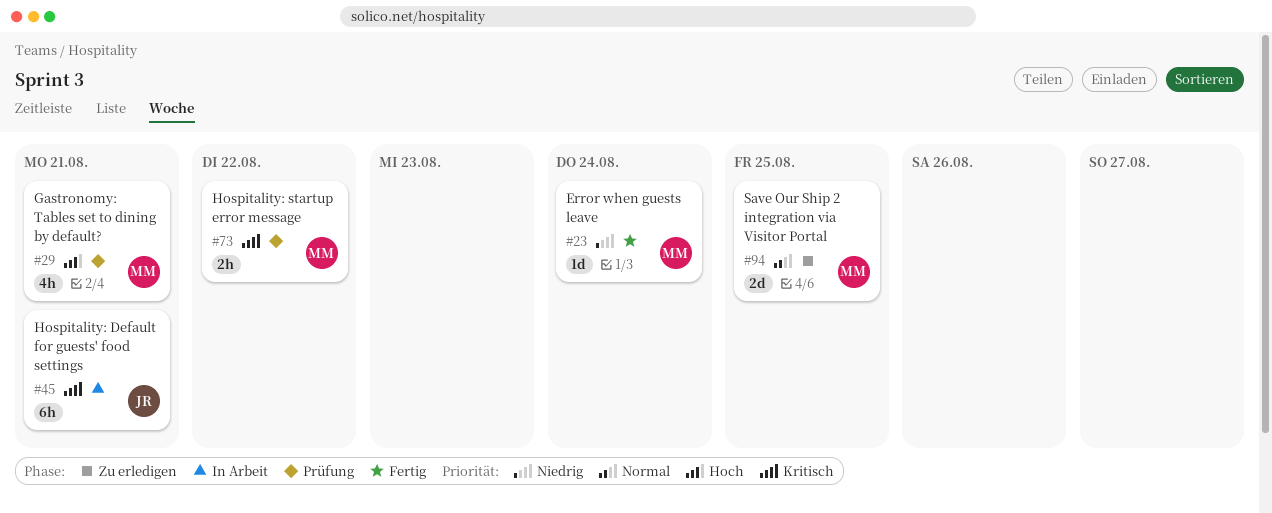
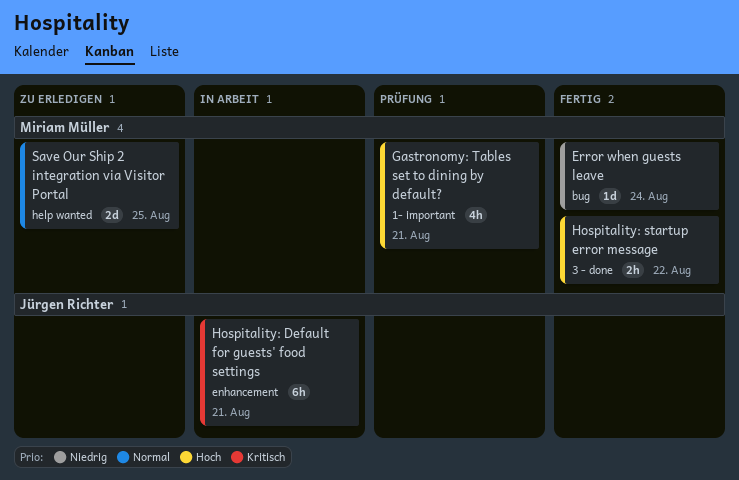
Hospitality: startup error message, status: Prüfung -> Fertig
Hospitality: startup error message, priority: Kritisch -> Hoch

